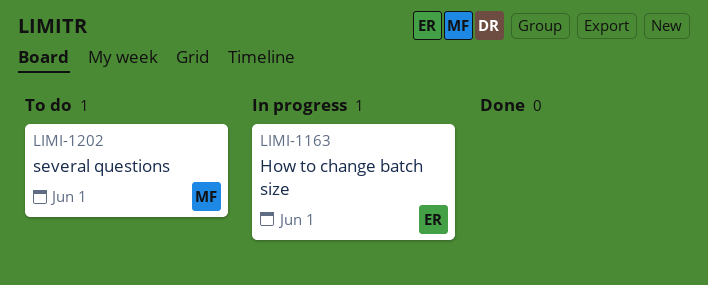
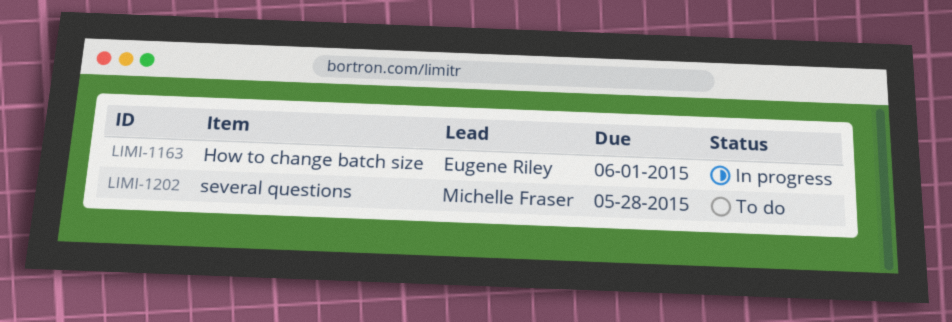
LIMI-1202, due: Jun 1 -> May 28

